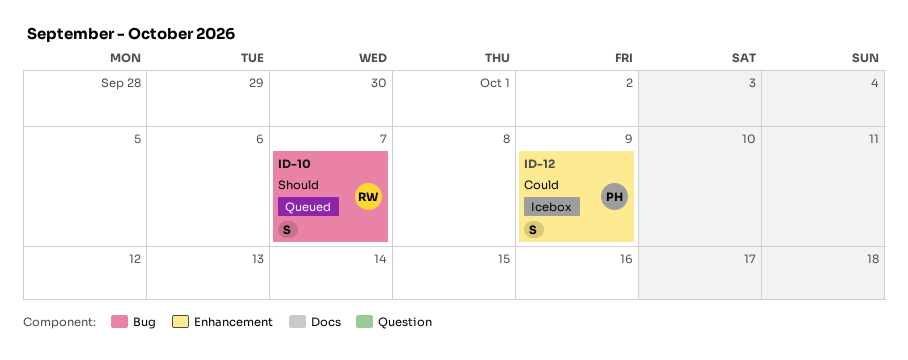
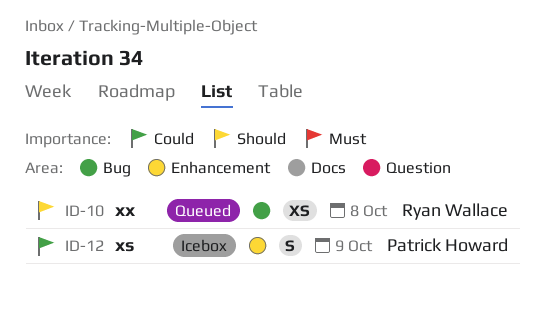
ID-10, estimate: S -> XS
ID-10, due: Oct 7 -> Oct 8

